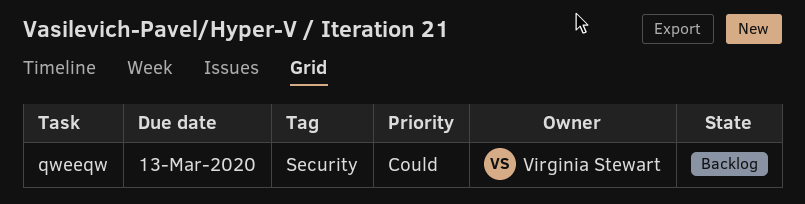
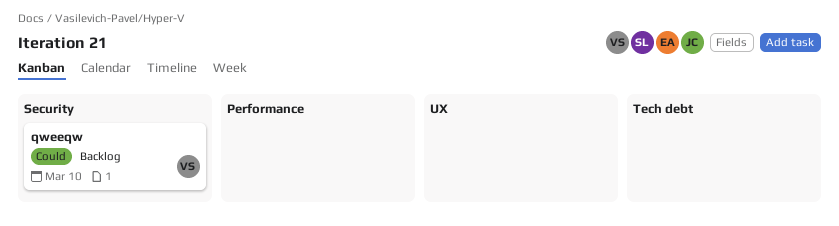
qweeqw, due: Mar 13 -> Mar 10

